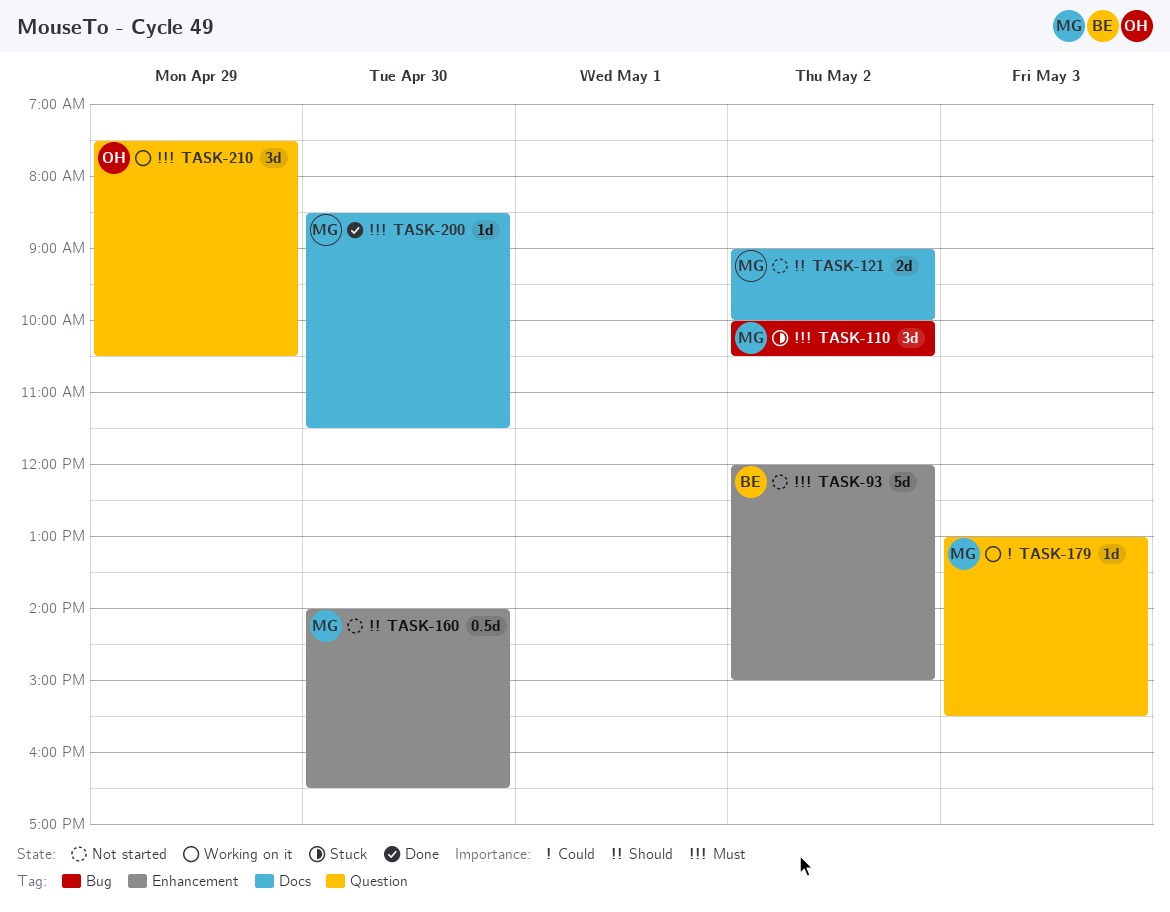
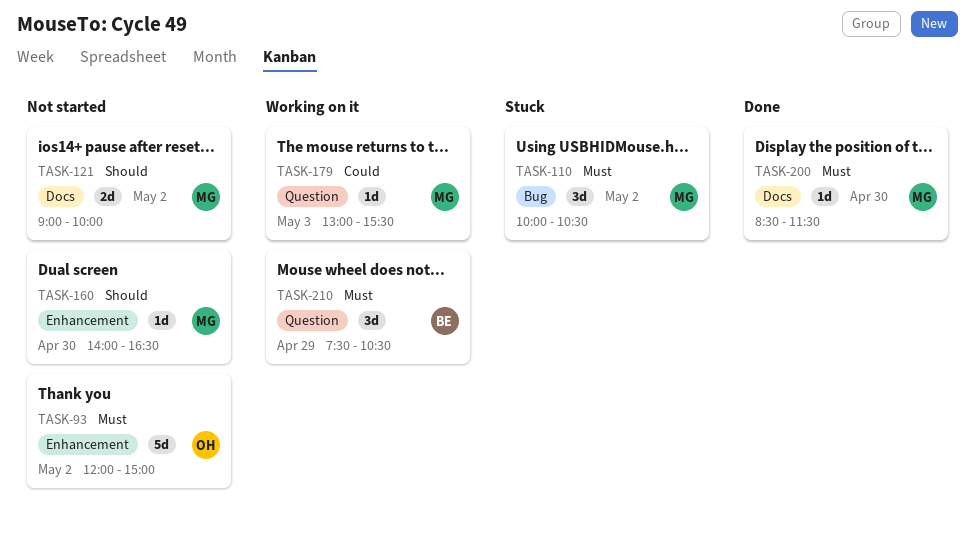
TASK-93, owner: BE -> OH
TASK-160, estimate: 0.5d -> 1d
TASK-210, owner: OH -> BE

